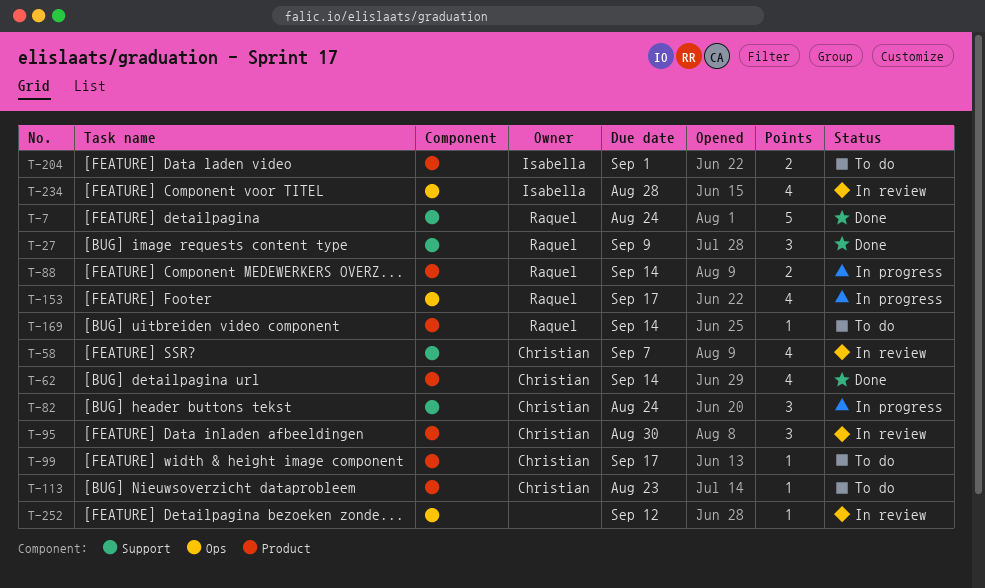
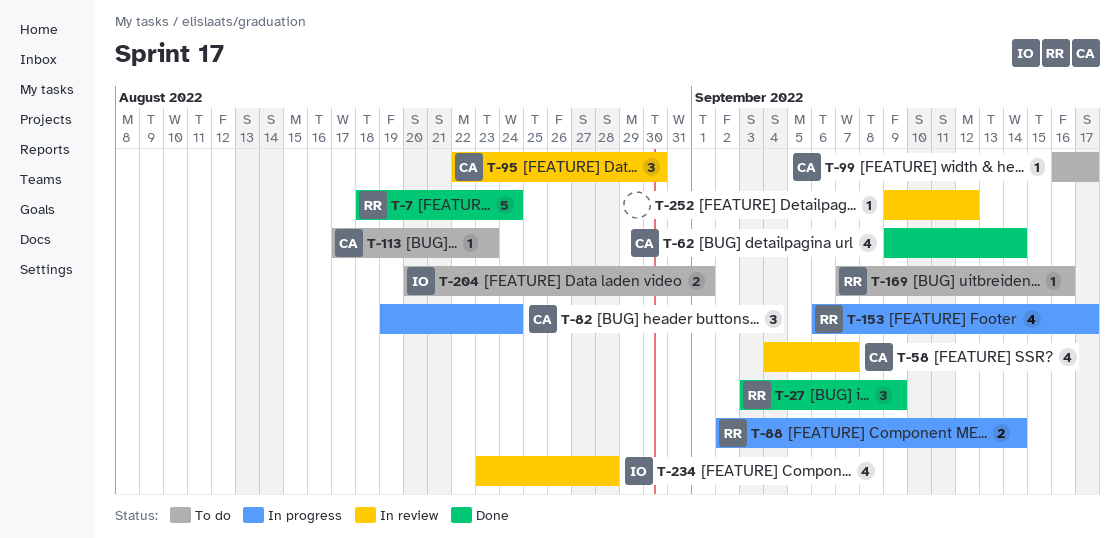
T-169, due: Sep 14 -> Sep 16

